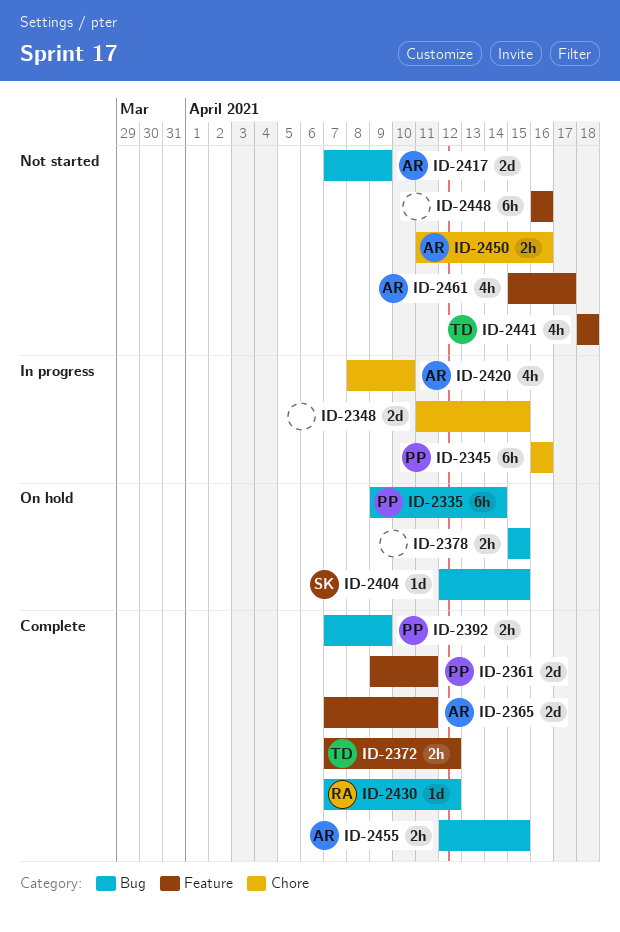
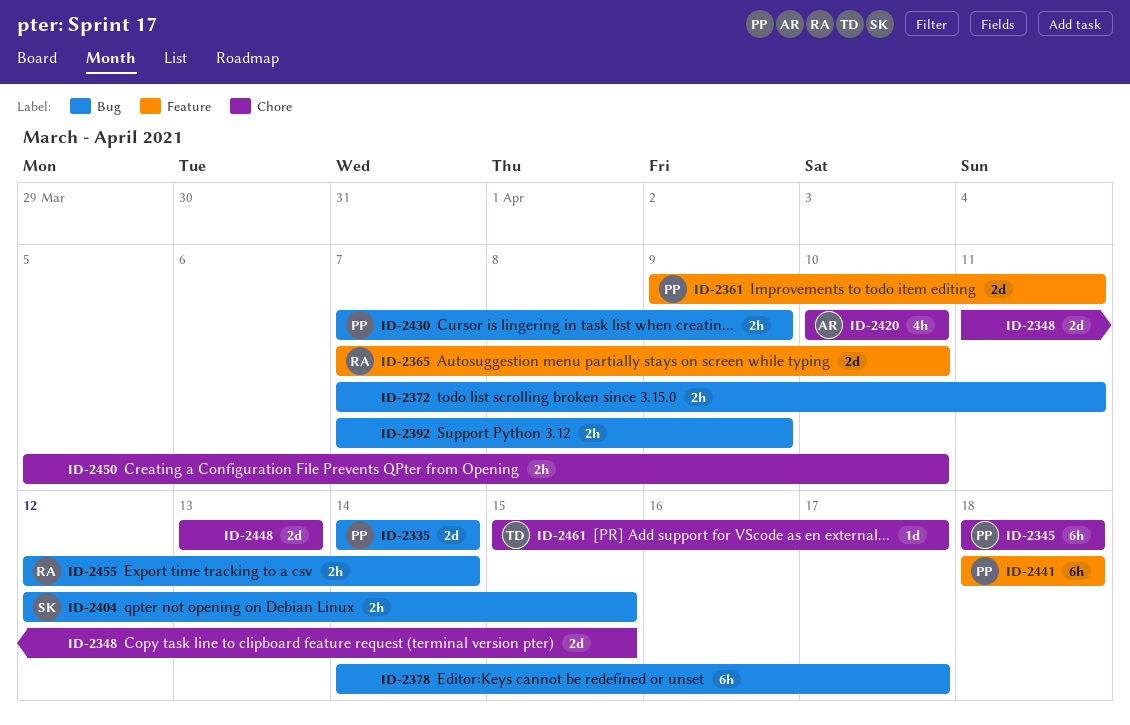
ID-2335, estimate: 6h -> 2d
ID-2335, start: Apr 9 -> Apr 14
ID-2345, start: Apr 16 -> Apr 18
ID-2345, due: Apr 16 -> Apr 18
ID-2365, owner: AR -> RA
ID-2365, due: Apr 11 -> Apr 10
ID-2372, owner: TD -> none
ID-2372, label: Feature -> Bug
ID-2372, due: Apr 12 -> Apr 11
ID-2378, estimate: 2h -> 6h
ID-2378, start: Apr 15 -> Apr 14
ID-2378, due: Apr 15 -> Apr 17
ID-2392, owner: PP -> none
ID-2404, estimate: 1d -> 2h
ID-2417: present -> none
ID-2420, start: Apr 8 -> Apr 10
ID-2430, owner: RA -> PP
ID-2430, estimate: 1d -> 2h
ID-2430, due: Apr 12 -> Apr 9
ID-2441, owner: TD -> PP
ID-2441, estimate: 4h -> 6h
ID-2448, label: Feature -> Chore
ID-2448, estimate: 6h -> 2d
ID-2448, start: Apr 16 -> Apr 13
ID-2448, due: Apr 16 -> Apr 13
ID-2450, owner: AR -> none
ID-2450, start: Apr 11 -> Apr 5
ID-2450, due: Apr 16 -> Apr 10
ID-2455, owner: AR -> RA
ID-2455, due: Apr 15 -> Apr 14
ID-2461, owner: AR -> TD
ID-2461, label: Feature -> Chore
ID-2461, estimate: 4h -> 1d

